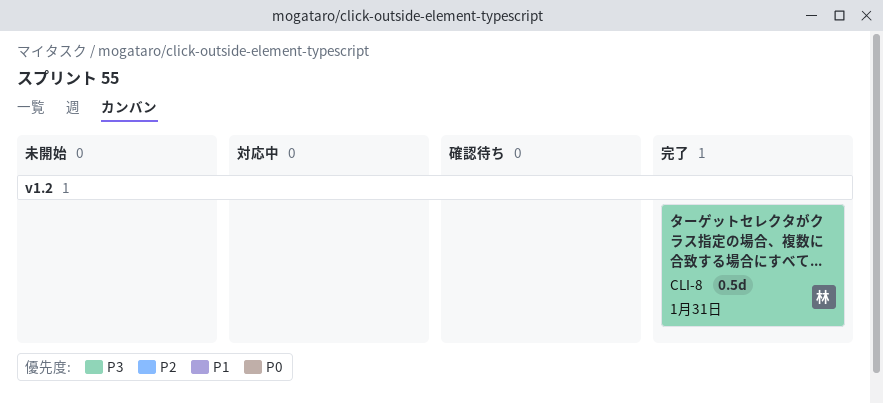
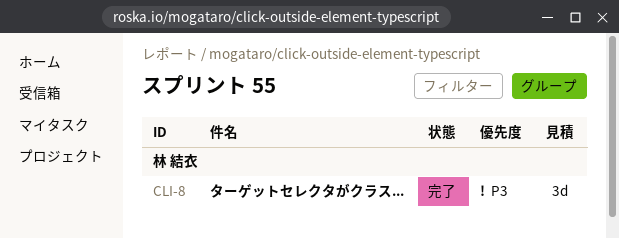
CLI-8, estimate: 0.5d -> 3d

